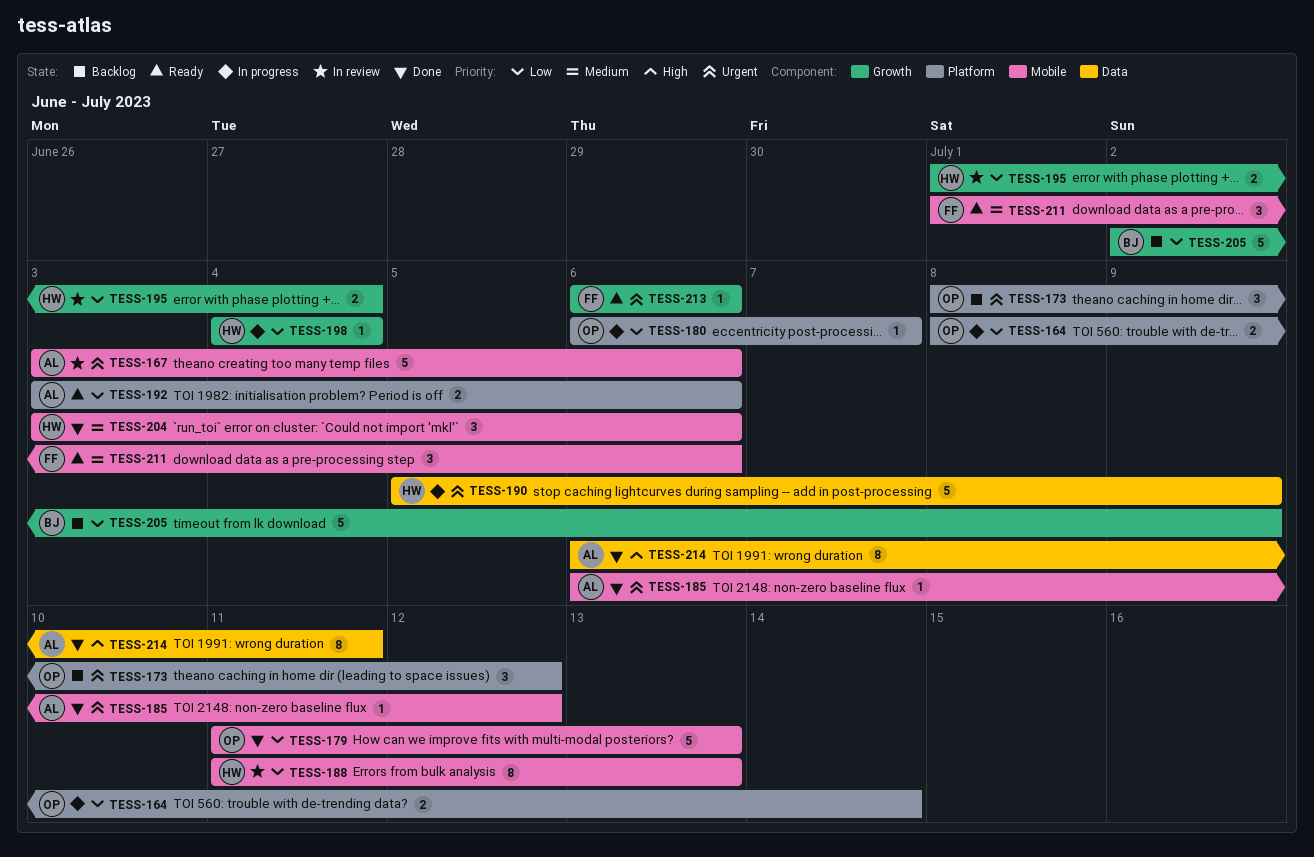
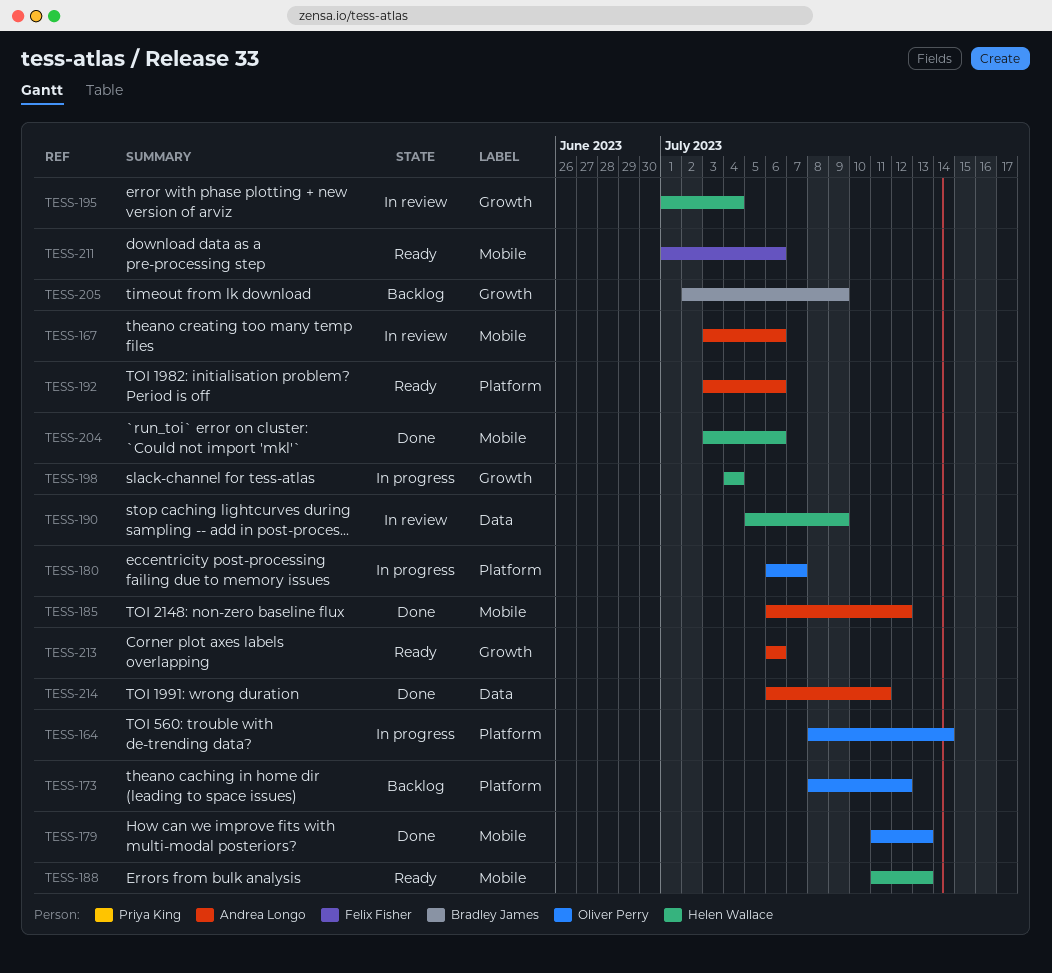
TESS-188, status: In review -> Ready
TESS-190, status: In progress -> In review
TESS-213, owner: Felix Fisher -> Andrea Longo

